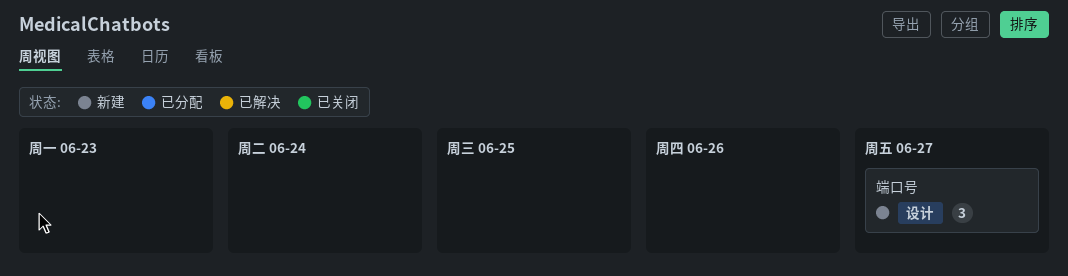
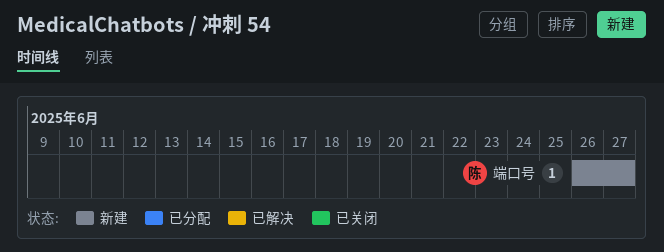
端口号, estimate: 3 -> 1

